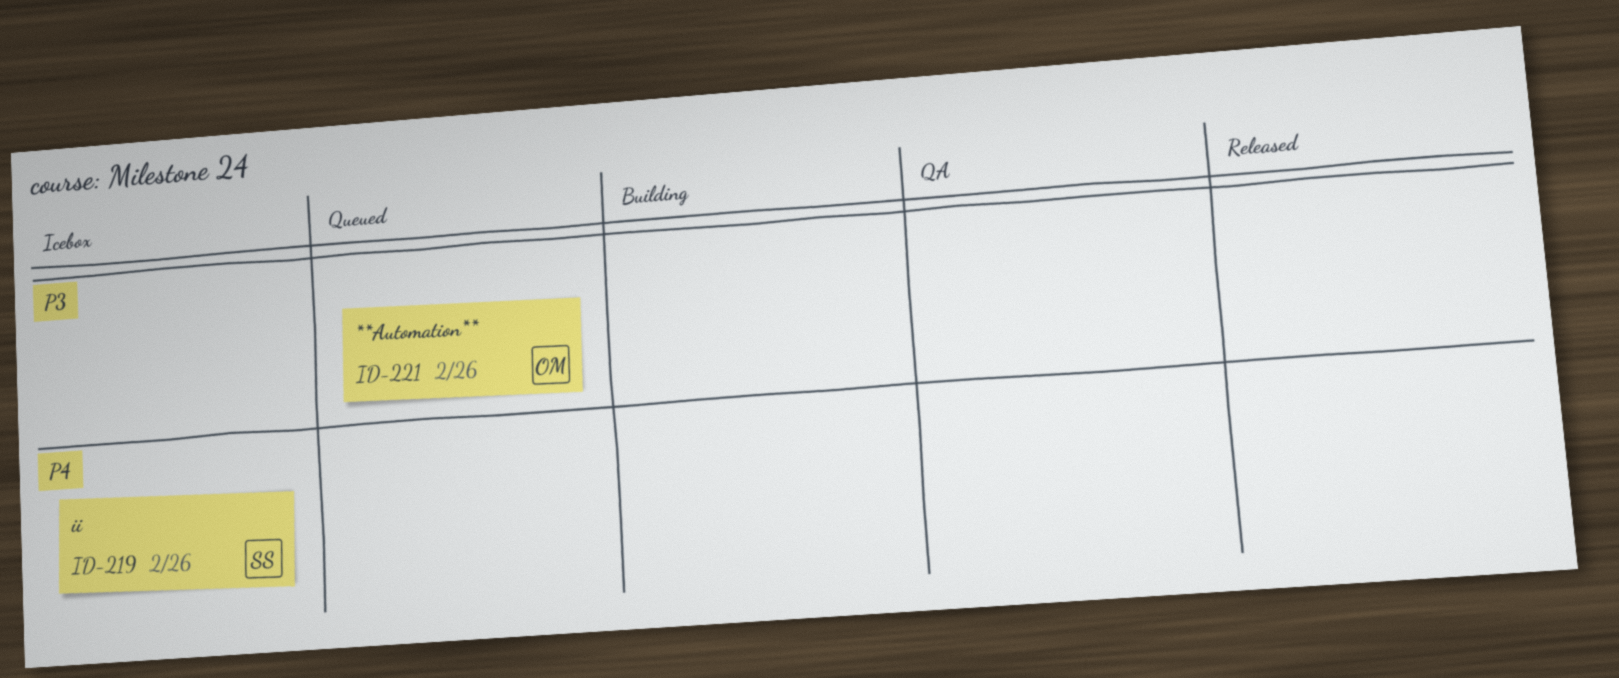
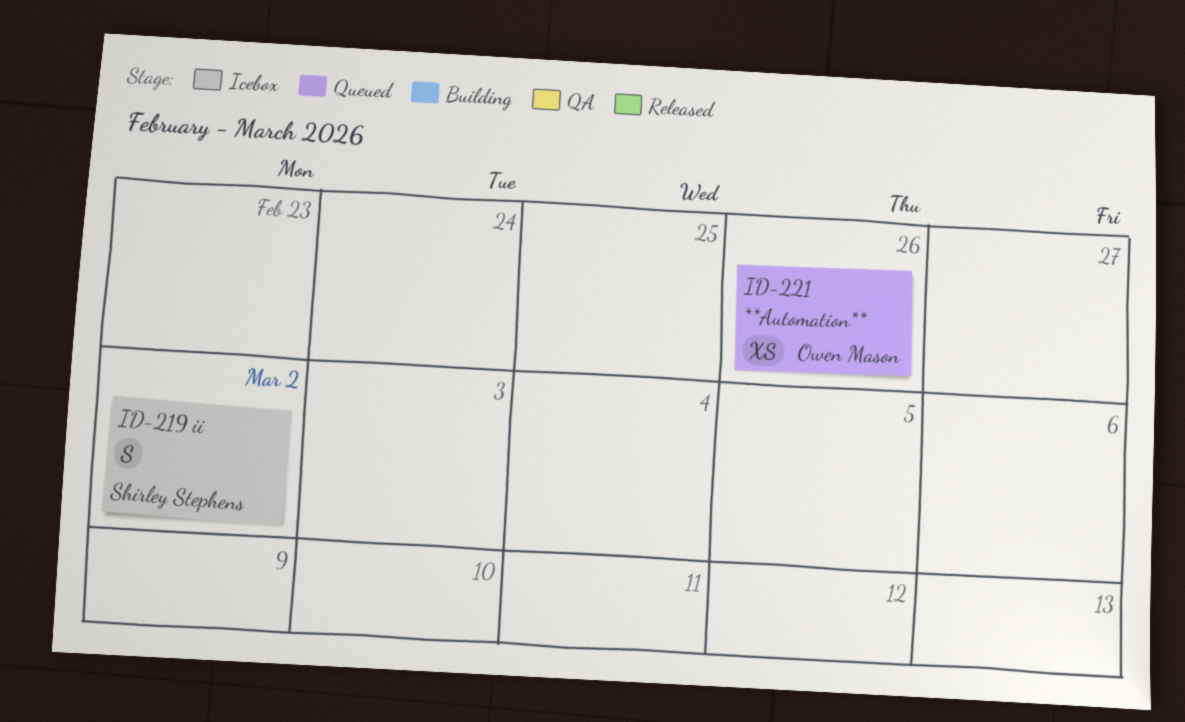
ID-219, due: Feb 26 -> Mar 2

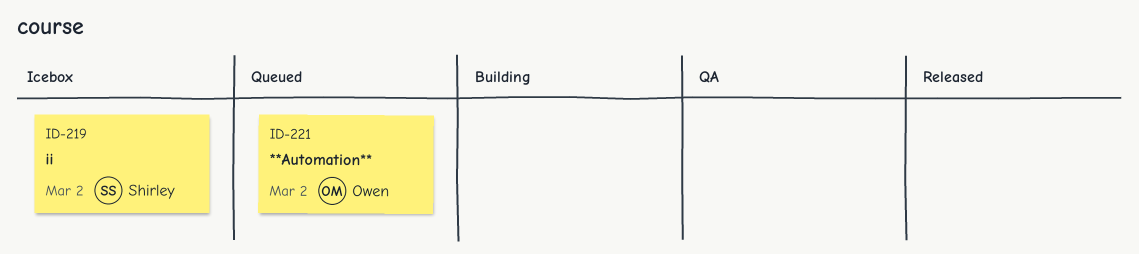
ID-221, due: Feb 26 -> Mar 2

